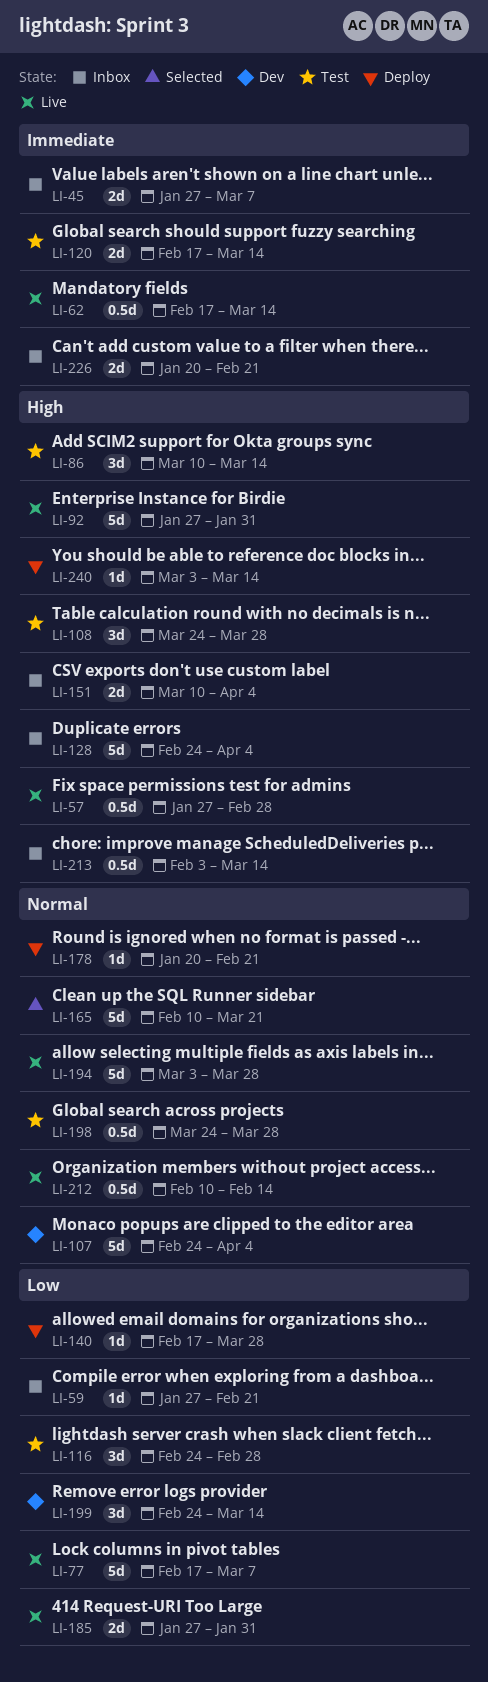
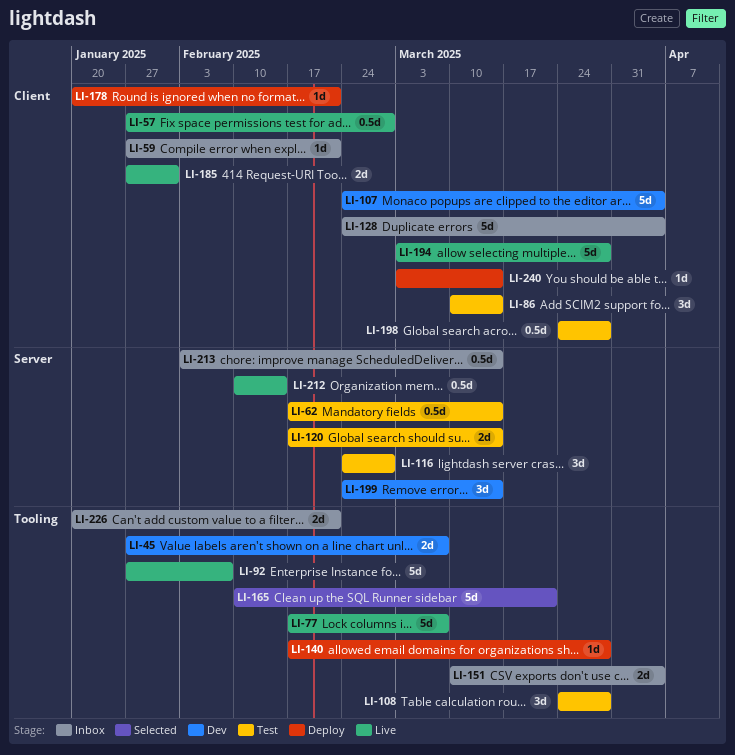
LI-45, status: Inbox -> Dev
LI-62, status: Live -> Test
LI-92, due: Jan 31 -> Feb 7

